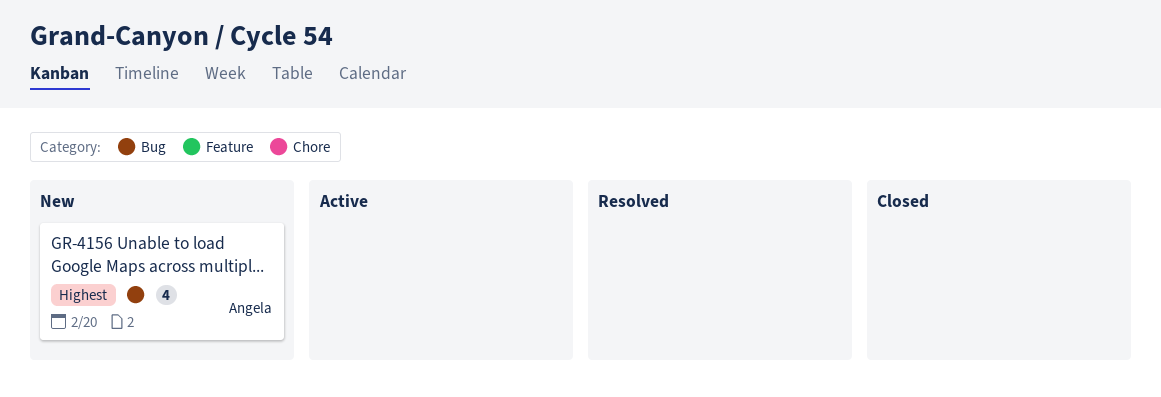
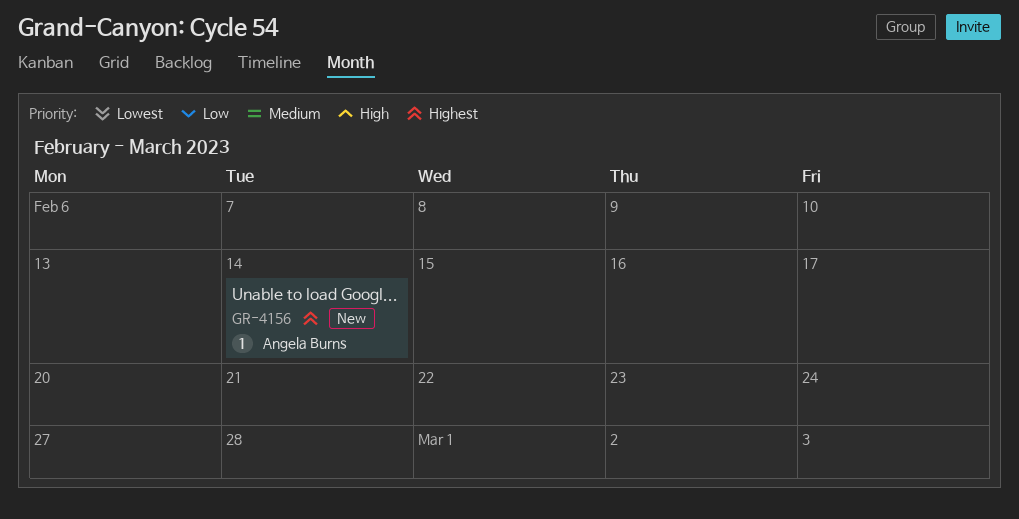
GR-4156, estimate: 4 -> 1
GR-4156, due: Feb 20 -> Feb 14

